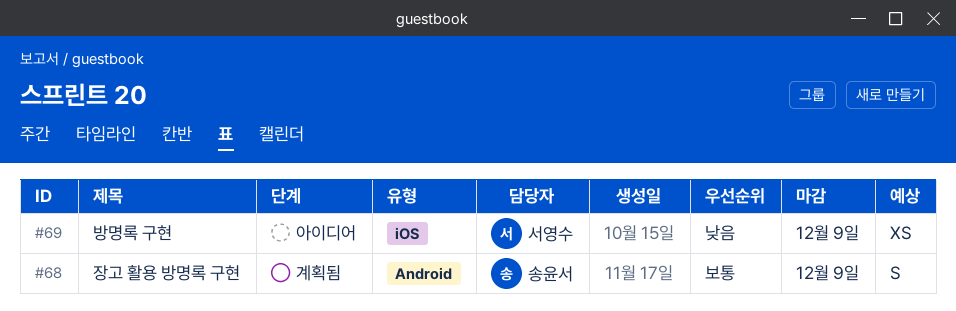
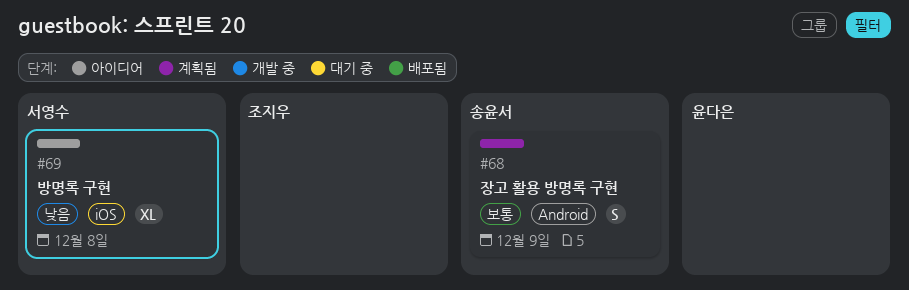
#69, estimate: XS -> XL
#69, due: Dec 9 -> Dec 8

